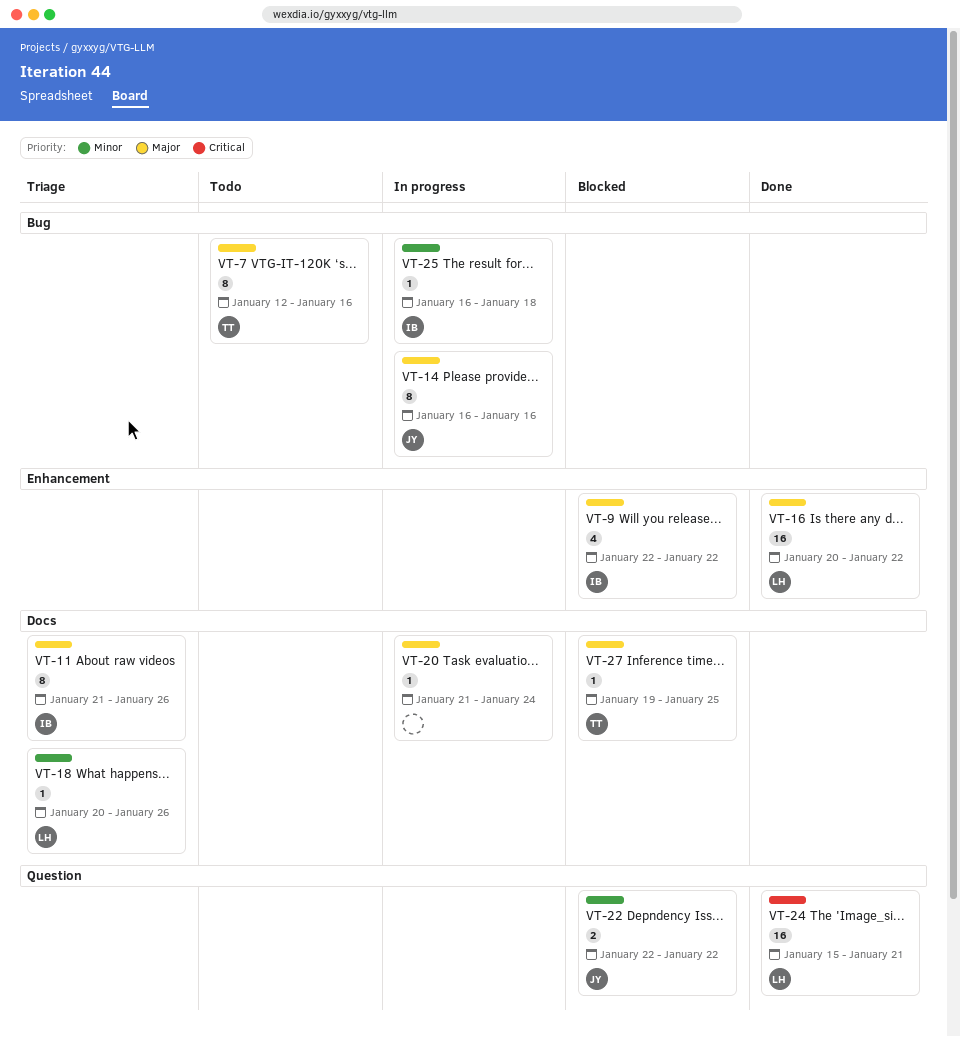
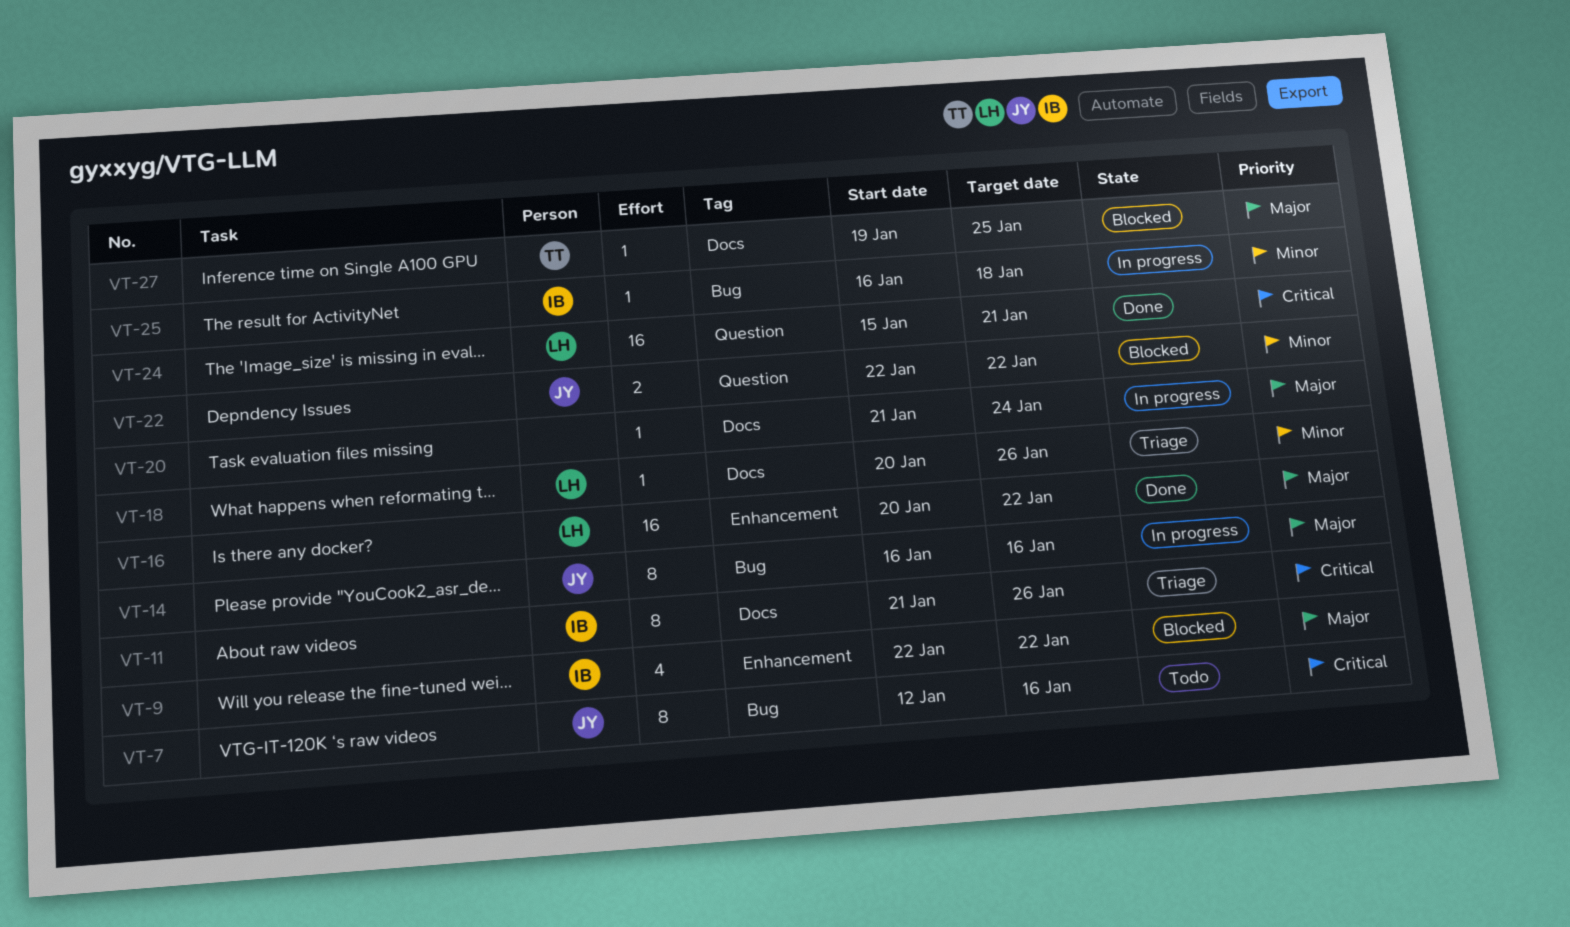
VT-7, owner: TT -> JY
VT-7, priority: Major -> Critical
VT-11, priority: Major -> Critical

